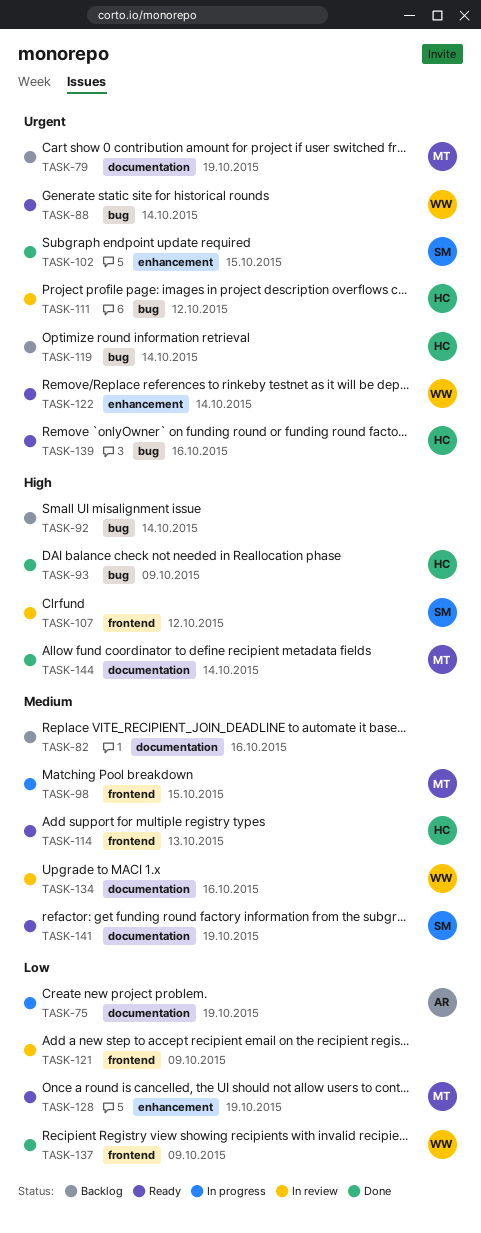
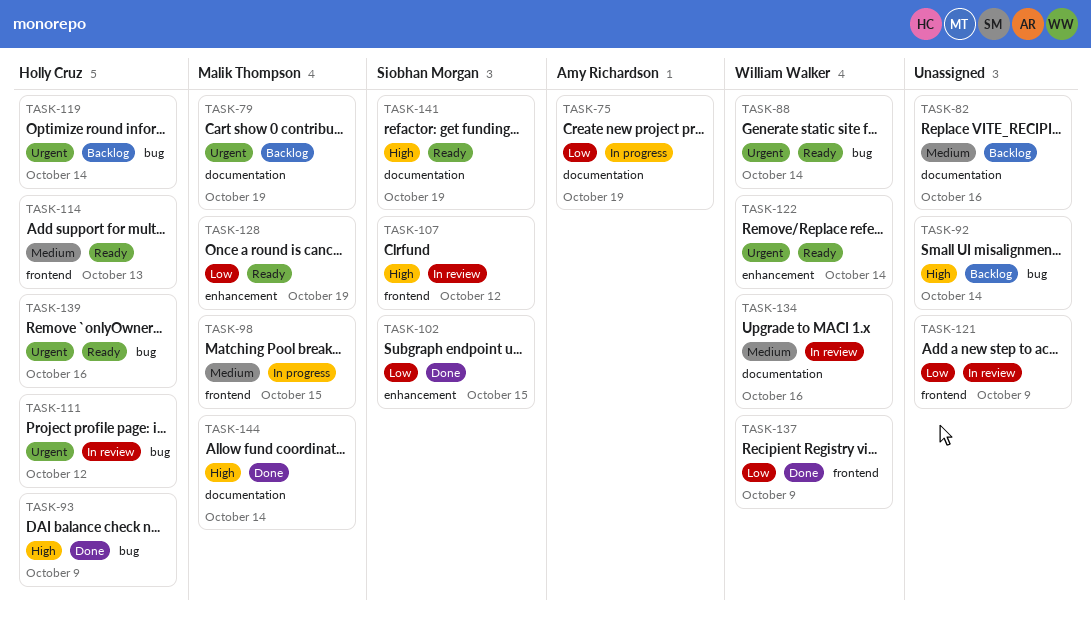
TASK-102, priority: Urgent -> Low
TASK-141, priority: Medium -> High

